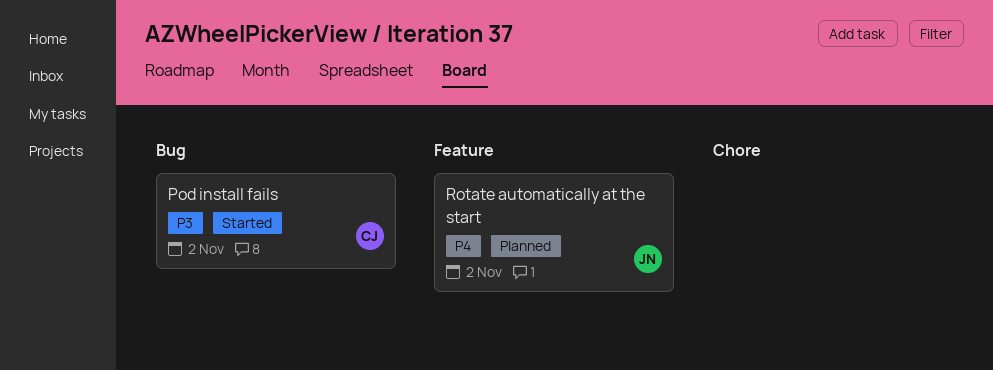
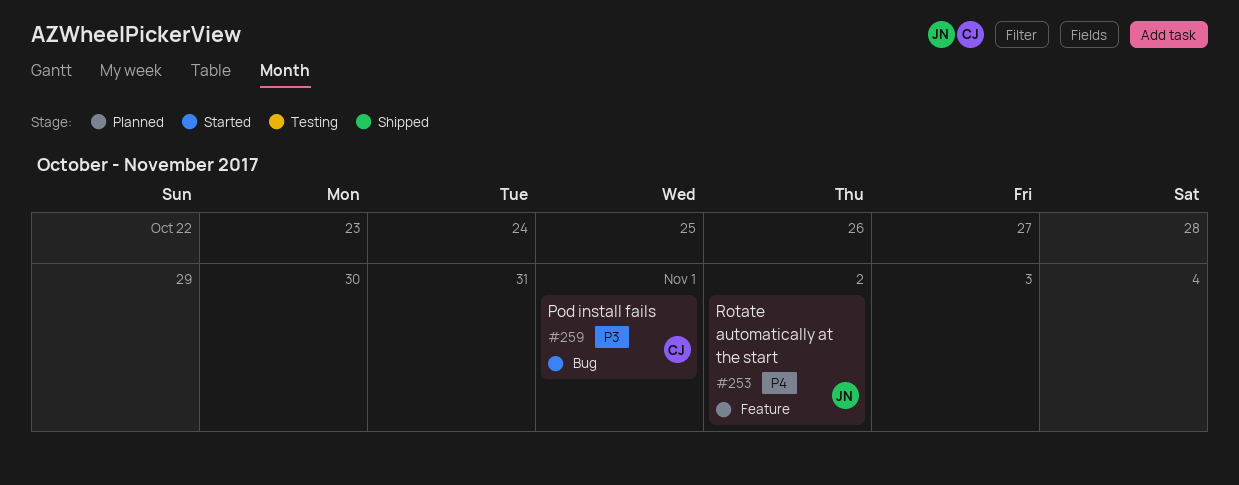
Pod install fails, due: Nov 2 -> Nov 1

